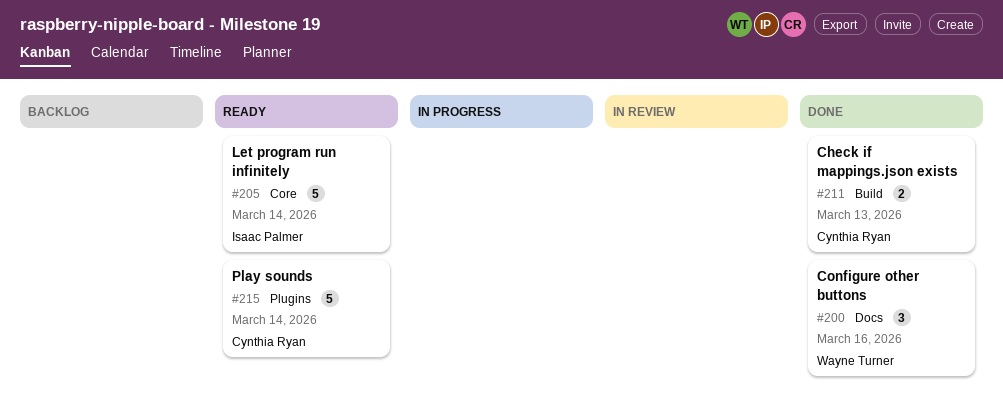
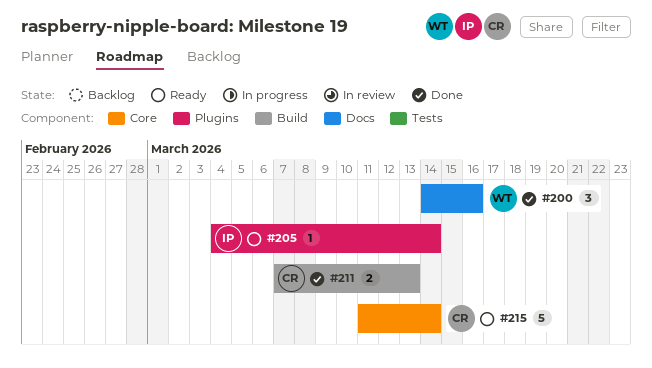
#205, label: Core -> Plugins
#205, estimate: 5 -> 1
#215, label: Plugins -> Core

